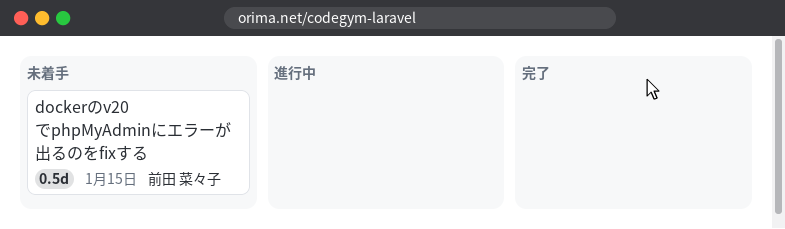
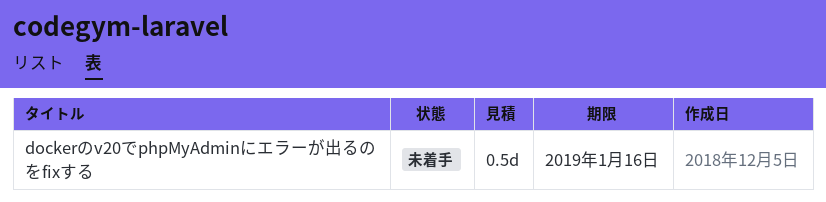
dockerのv20でphpMyAdminにエラーが出るのをfixする, due: Jan 15 -> Jan 16

